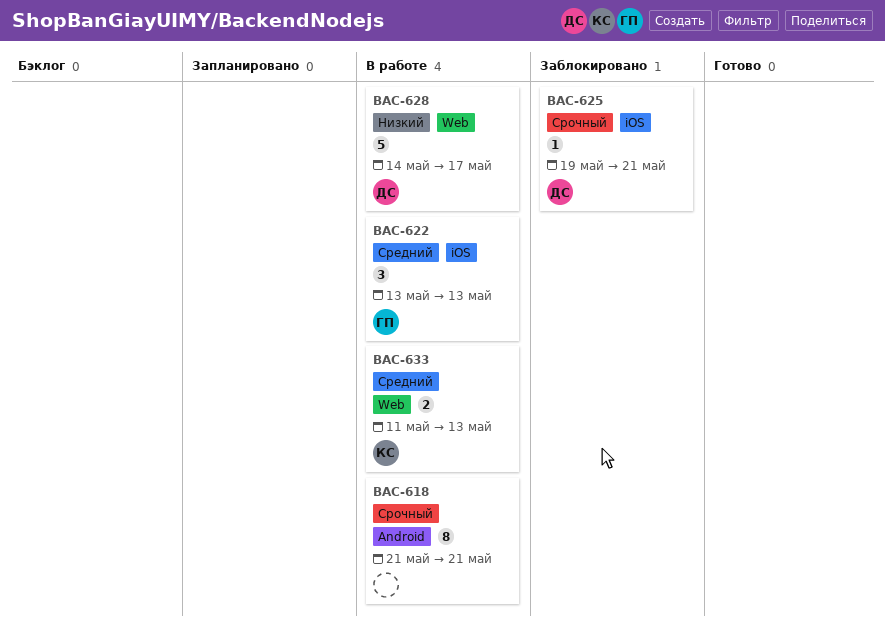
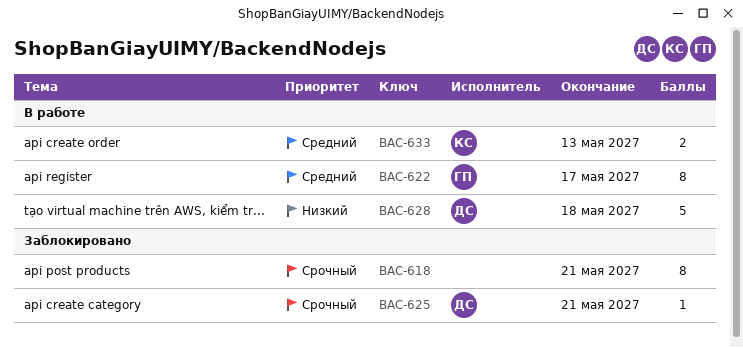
BAC-618, status: В работе -> Заблокировано
BAC-622, estimate: 3 -> 8
BAC-622, due: May 13 -> May 17
BAC-628, due: May 17 -> May 18

